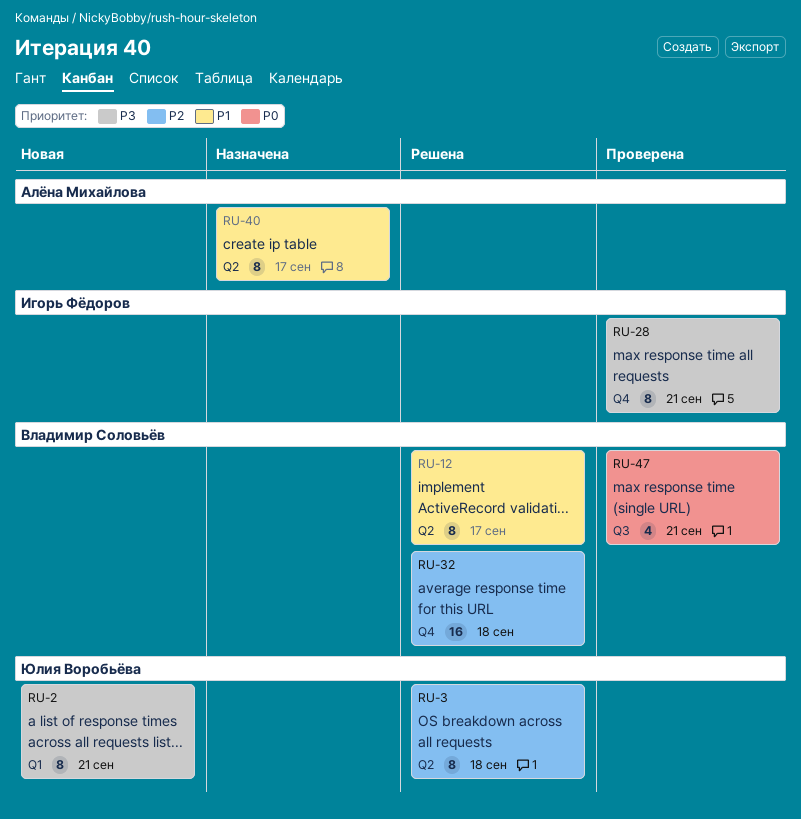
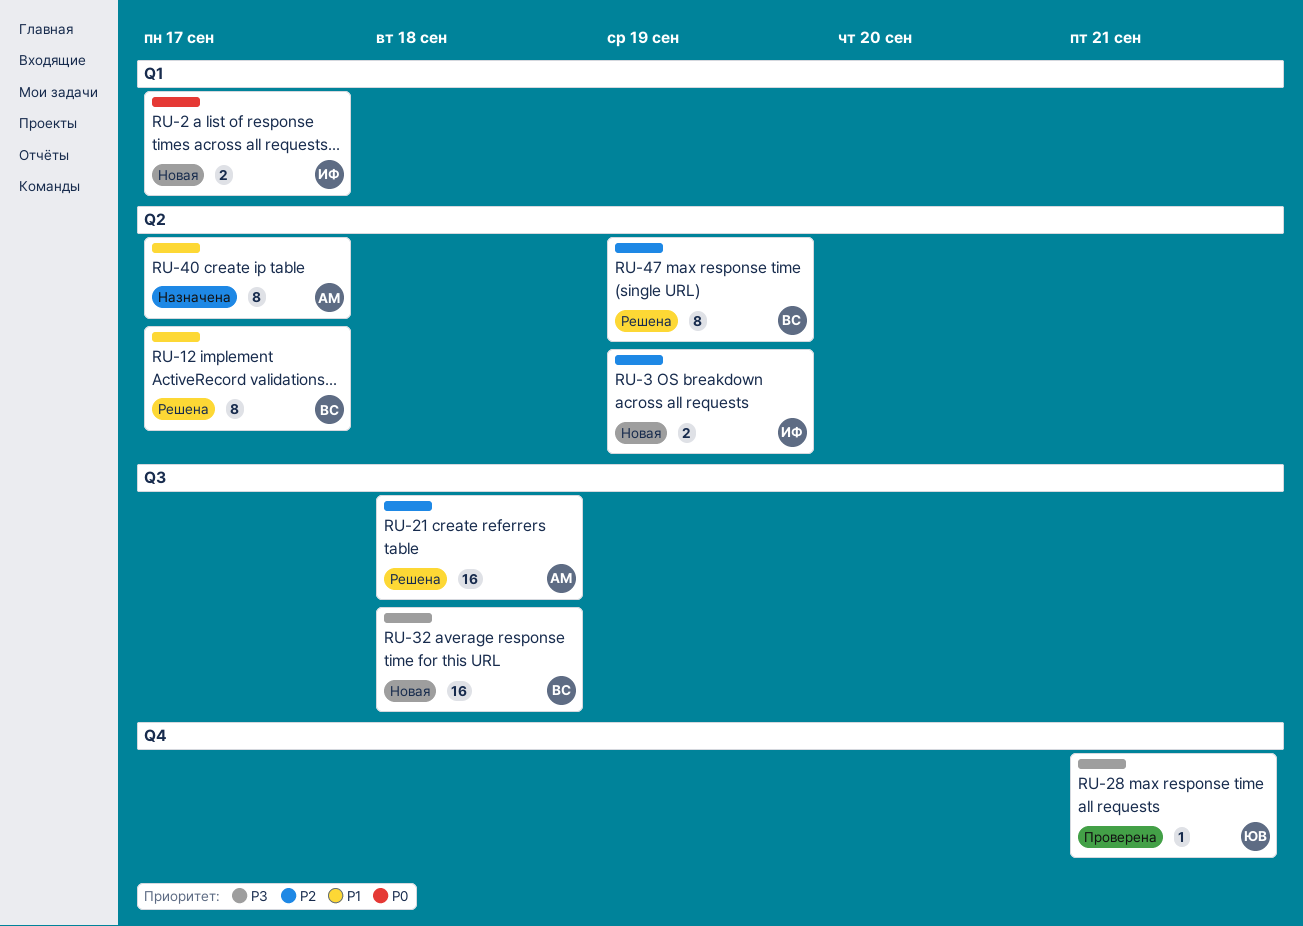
RU-2, owner: Юлия Воробьёва -> Игорь Фёдоров
RU-2, priority: P3 -> P0
RU-2, estimate: 8 -> 2
RU-2, due: Sep 21 -> Sep 17
RU-3, status: Решена -> Новая
RU-3, owner: Юлия Воробьёва -> Игорь Фёдоров
RU-3, estimate: 8 -> 2
RU-3, due: Sep 18 -> Sep 19
RU-21: none -> present
RU-28, owner: Игорь Фёдоров -> Юлия Воробьёва
RU-28, estimate: 8 -> 1
RU-32, status: Решена -> Новая
RU-32, priority: P2 -> P3
RU-32, label: Q4 -> Q3
RU-47, status: Проверена -> Решена
RU-47, priority: P0 -> P2
RU-47, label: Q3 -> Q2
RU-47, estimate: 4 -> 8
RU-47, due: Sep 21 -> Sep 19

